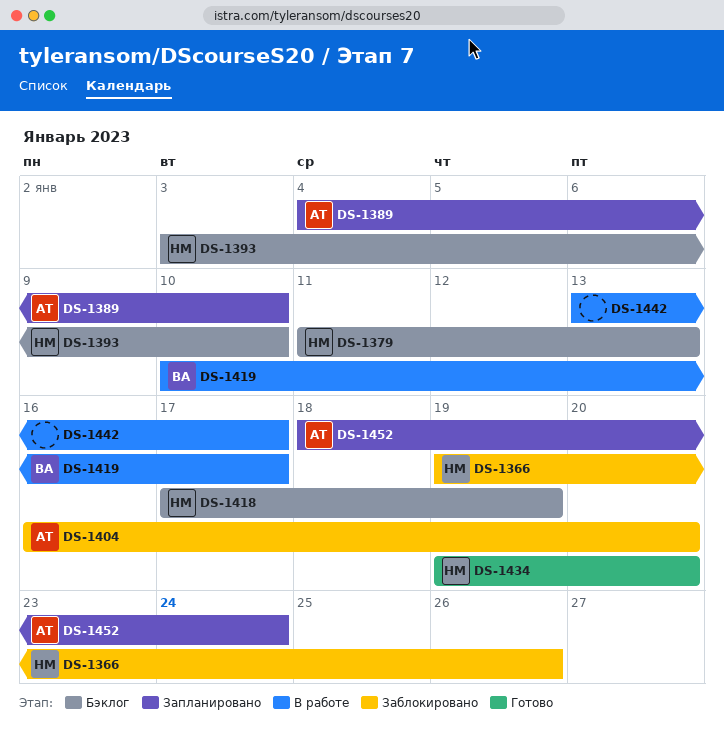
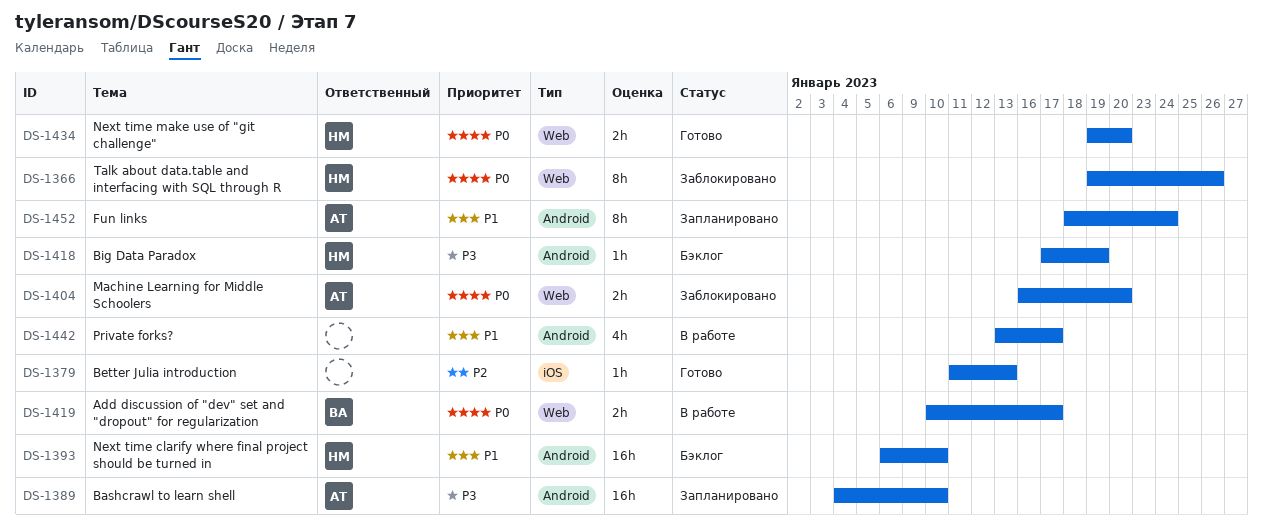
DS-1379, status: Бэклог -> Готово
DS-1379, owner: НМ -> none
DS-1393, start: Jan 3 -> Jan 6

